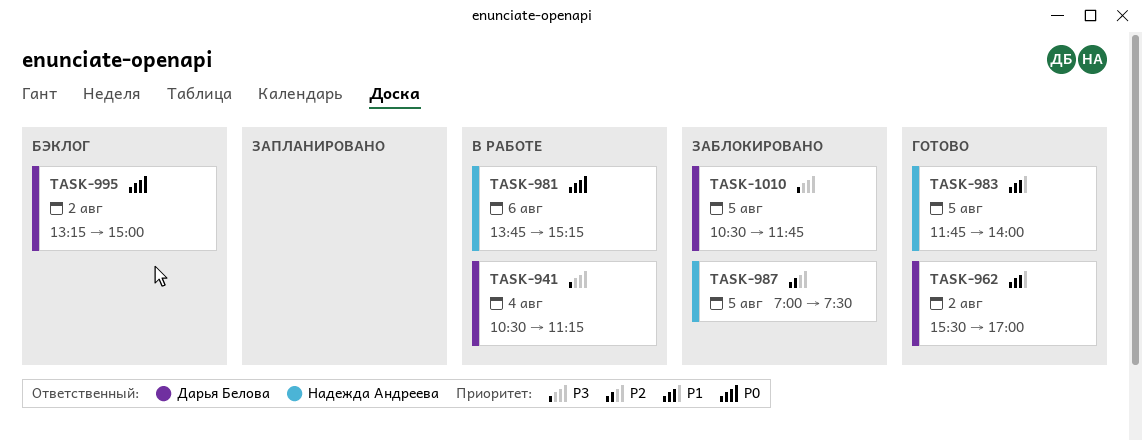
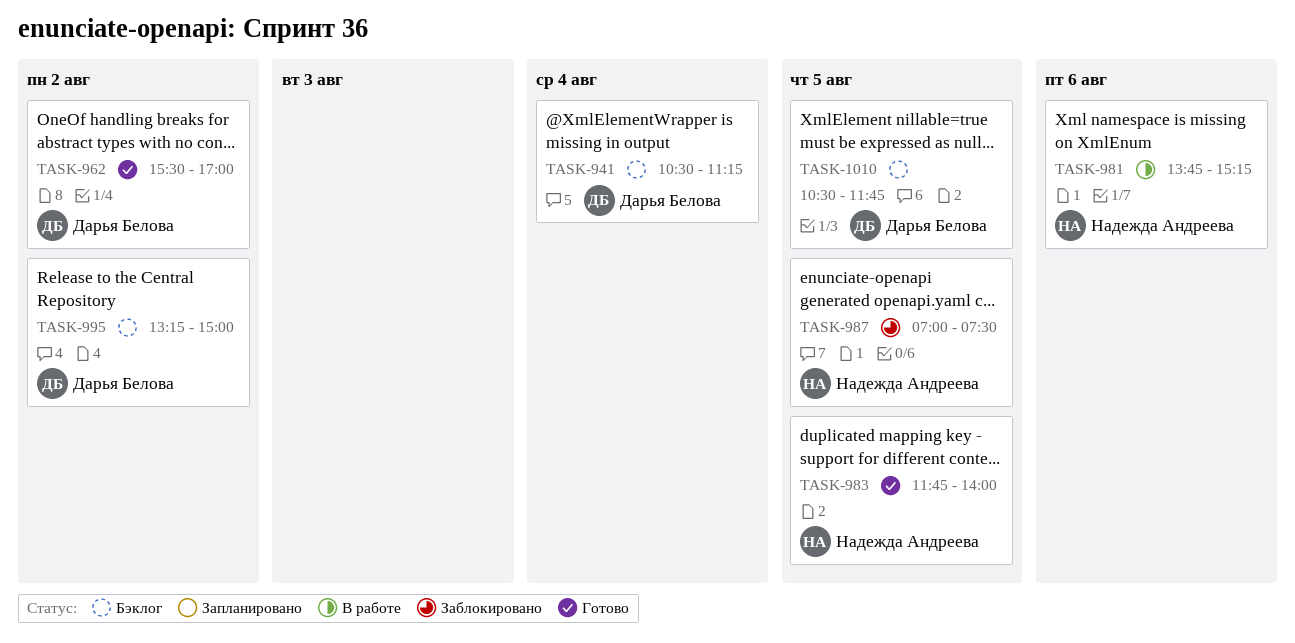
TASK-941, status: В работе -> Бэклог
TASK-1010, status: Заблокировано -> Бэклог

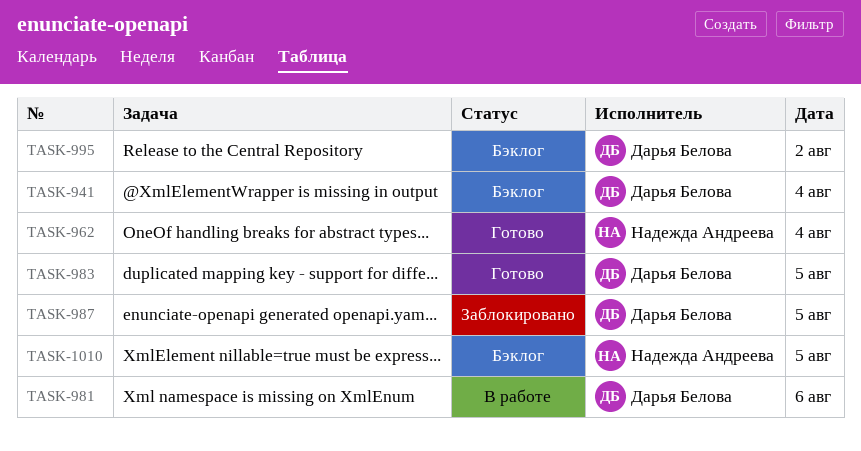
TASK-962, owner: Дарья Белова -> Надежда Андреева
TASK-962, day: Aug 2 -> Aug 4
TASK-981, owner: Надежда Андреева -> Дарья Белова
TASK-983, owner: Надежда Андреева -> Дарья Белова
TASK-987, owner: Надежда Андреева -> Дарья Белова
TASK-1010, owner: Дарья Белова -> Надежда Андреева

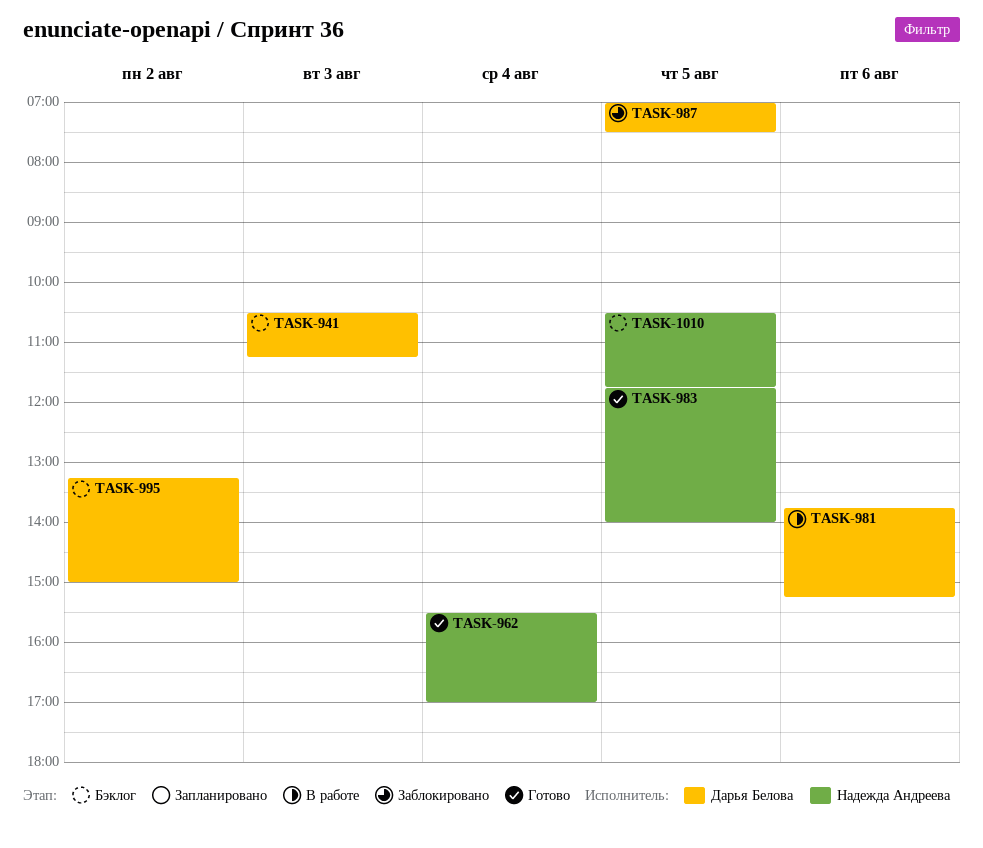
TASK-941, day: Aug 4 -> Aug 3
TASK-983, owner: Дарья Белова -> Надежда Андреева

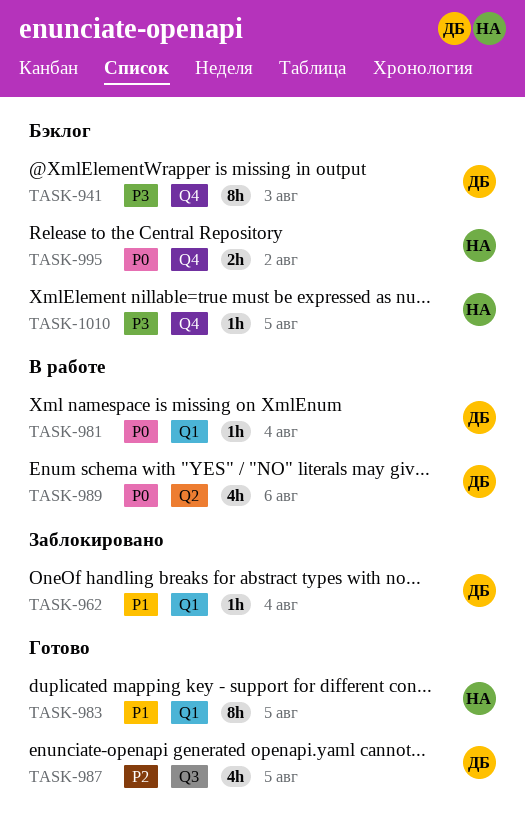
TASK-962, status: Готово -> Заблокировано
TASK-962, owner: Надежда Андреева -> Дарья Белова
TASK-981, day: Aug 6 -> Aug 4
TASK-987, status: Заблокировано -> Готово
TASK-989: none -> present
TASK-995, owner: Дарья Белова -> Надежда Андреева

